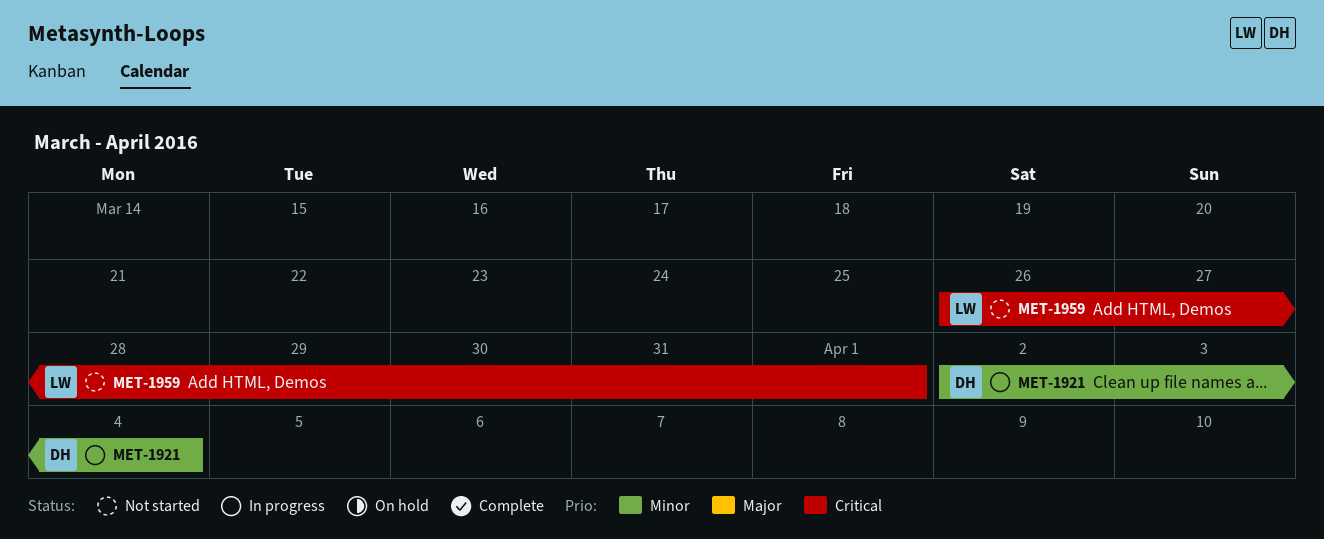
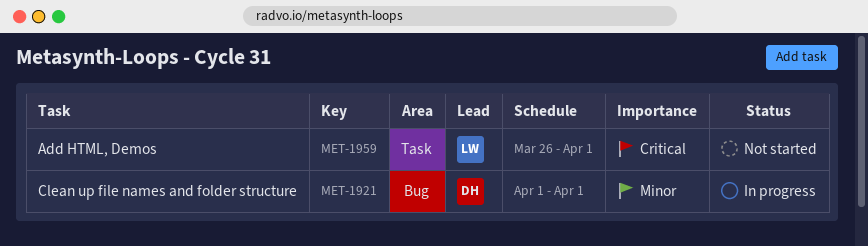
MET-1921, start: Apr 2 -> Apr 1
MET-1921, due: Apr 4 -> Apr 1

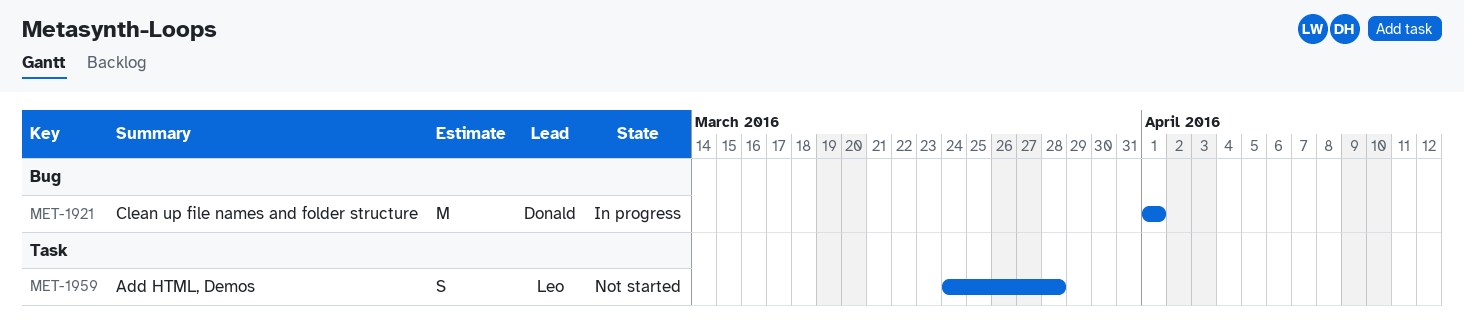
MET-1959, start: Mar 26 -> Mar 24
MET-1959, due: Apr 1 -> Mar 28

